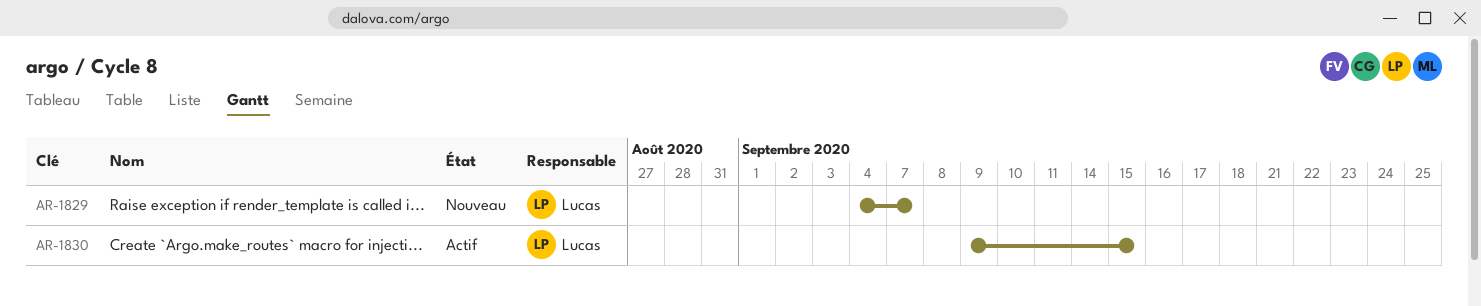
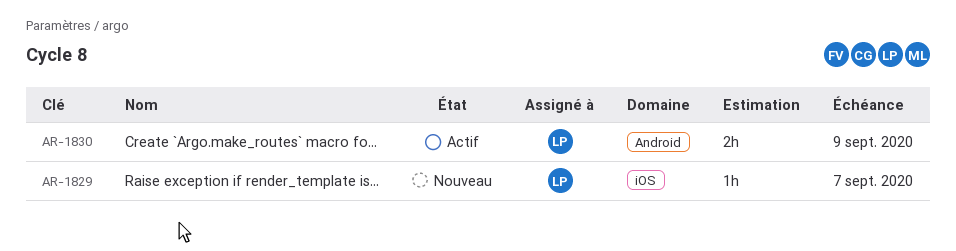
AR-1830, due: Sep 15 -> Sep 9

